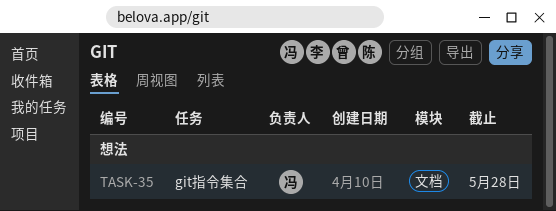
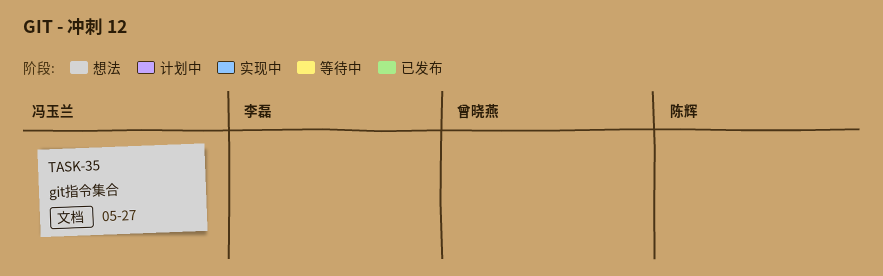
TASK-35, due: May 28 -> May 27

